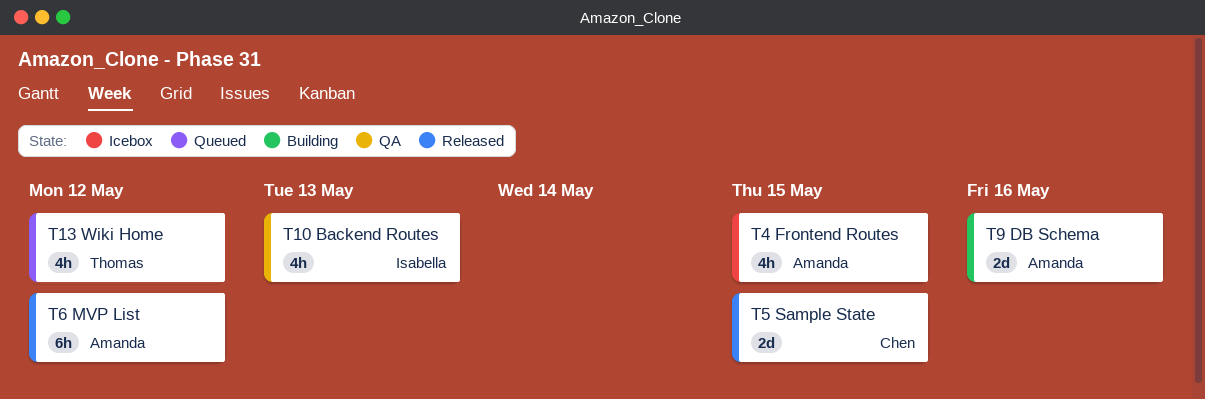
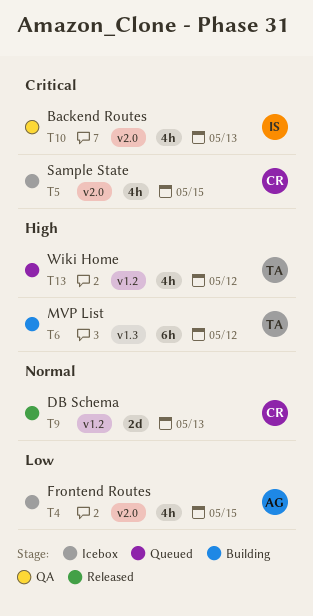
T5, status: Released -> Icebox
T5, estimate: 2d -> 4h
T6, status: Released -> Building
T6, owner: Amanda -> Thomas
T9, status: Building -> Released
T9, owner: Amanda -> Chen
T9, due: May 16 -> May 13

